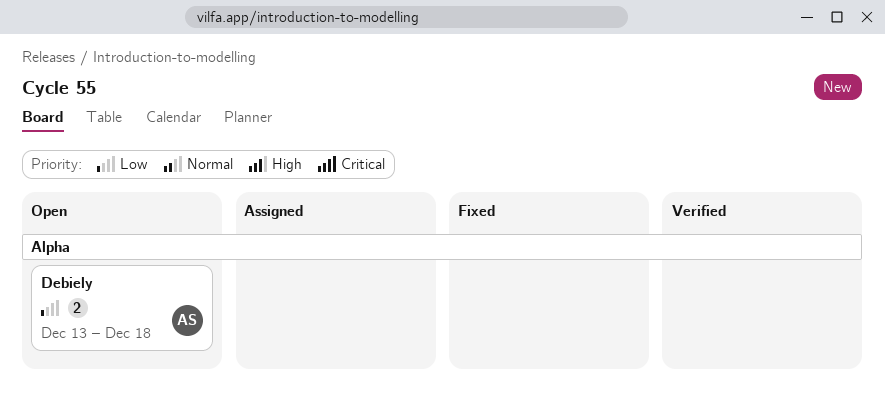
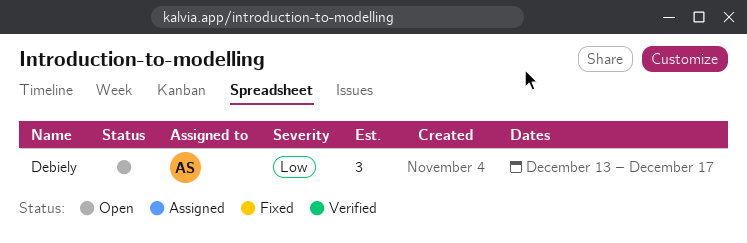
Debiely, estimate: 2 -> 3
Debiely, due: Dec 18 -> Dec 17

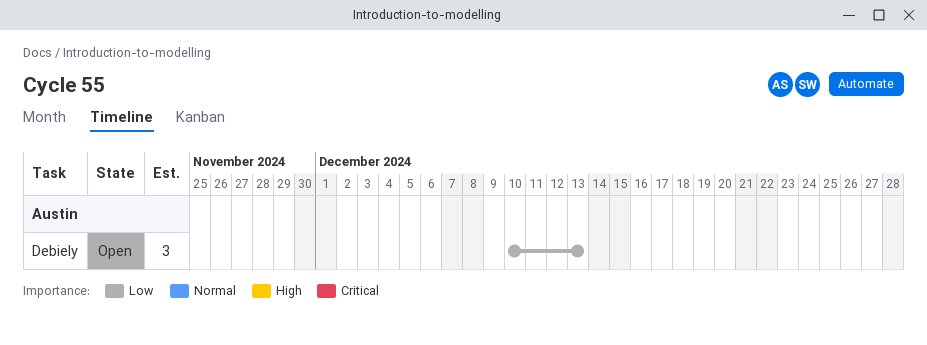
Debiely, start: Dec 13 -> Dec 10
Debiely, due: Dec 17 -> Dec 13

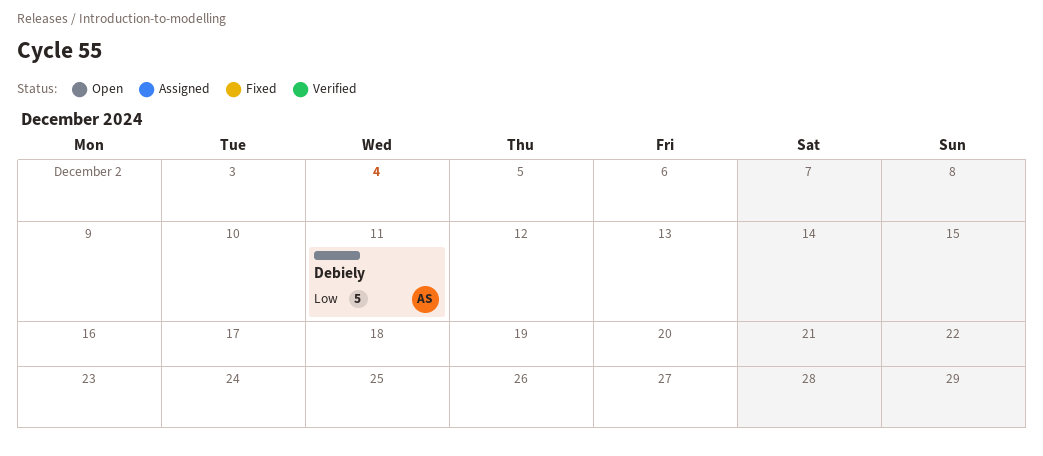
Debiely, estimate: 3 -> 5
Debiely, due: Dec 13 -> Dec 11

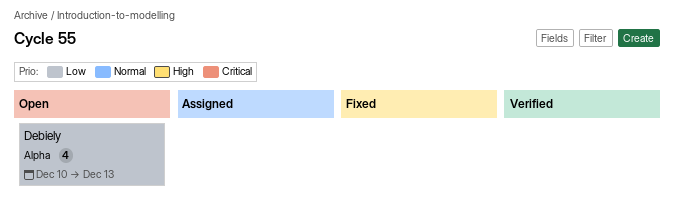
Debiely, estimate: 5 -> 4
Debiely, due: Dec 11 -> Dec 13

